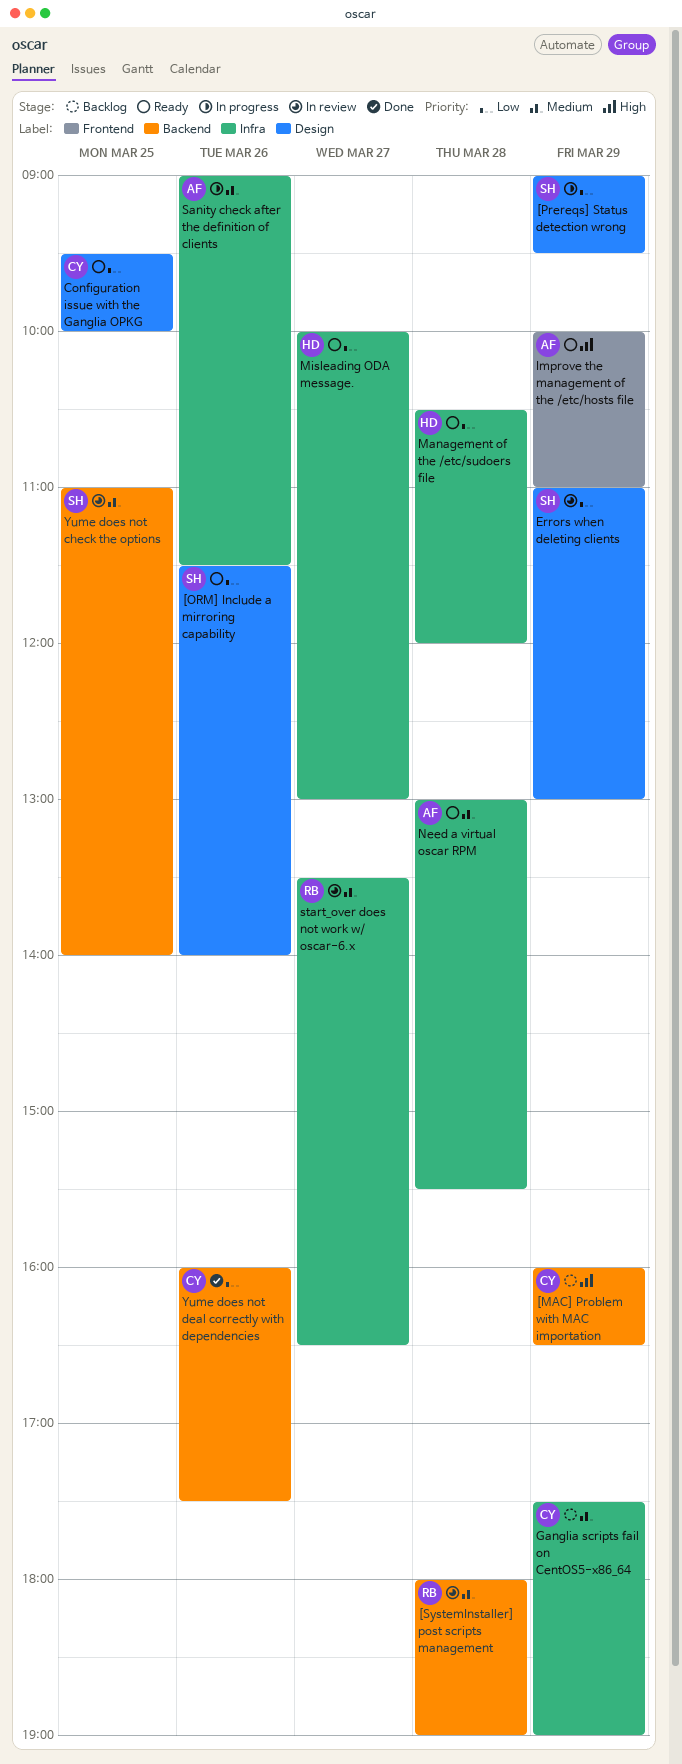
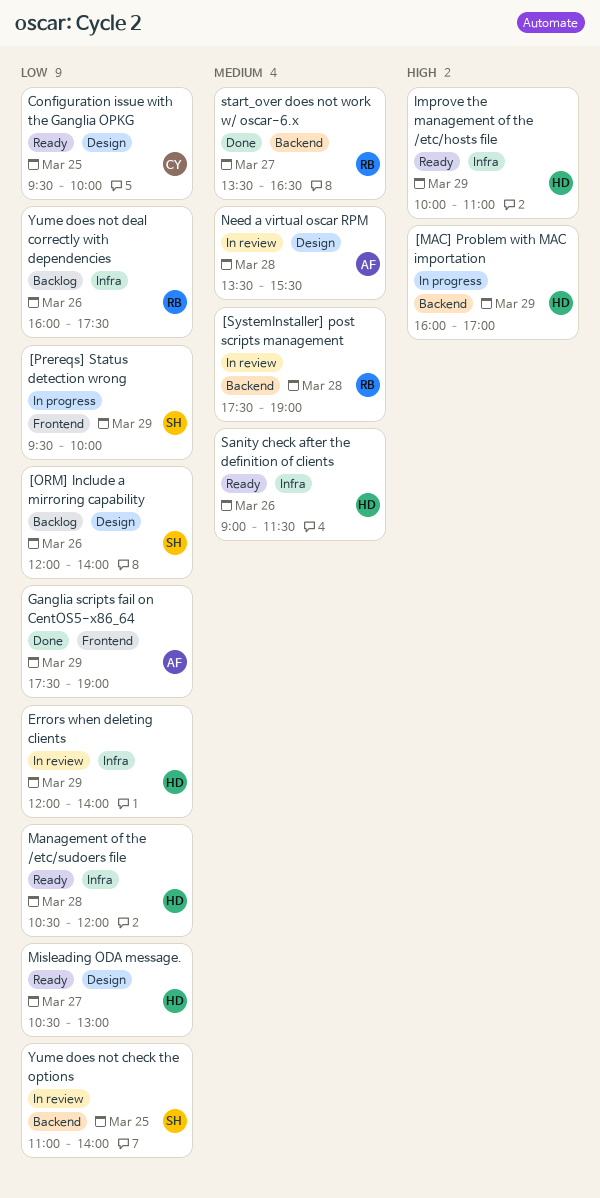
[MAC] Problem with MAC importation, status: Backlog -> In progress
[MAC] Problem with MAC importation, owner: CY -> HD
[MAC] Problem with MAC importation, ends: 16:30 -> 17:00
[ORM] Include a mirroring capability, status: Ready -> Backlog
[ORM] Include a mirroring capability, begins: 11:30 -> 12:00
[Prereqs] Status detection wrong, label: Design -> Frontend
[Prereqs] Status detection wrong, begins: 09:00 -> 09:30
[Prereqs] Status detection wrong, ends: 09:30 -> 10:00
[SystemInstaller] post scripts management, begins: 18:00 -> 17:30
Errors when deleting clients, owner: SH -> HD
Errors when deleting clients, label: Design -> Infra
Errors when deleting clients, begins: 11:00 -> 12:00
Errors when deleting clients, ends: 13:00 -> 14:00
Ganglia scripts fail on CentOS5-x86_64, status: Backlog -> Done
Ganglia scripts fail on CentOS5-x86_64, owner: CY -> AF
Ganglia scripts fail on CentOS5-x86_64, priority: Medium -> Low
Ganglia scripts fail on CentOS5-x86_64, label: Infra -> Frontend
Improve the management of the /etc/hosts file, owner: AF -> HD
Improve the management of the /etc/hosts file, label: Frontend -> Infra
Misleading ODA message., label: Infra -> Design
Misleading ODA message., begins: 10:00 -> 10:30
Need a virtual oscar RPM, status: Ready -> In review
Need a virtual oscar RPM, label: Infra -> Design
Need a virtual oscar RPM, begins: 13:00 -> 13:30
Sanity check after the definition of clients, status: In progress -> Ready
Sanity check after the definition of clients, owner: AF -> HD
start_over does not work w/ oscar-6.x, status: In review -> Done
start_over does not work w/ oscar-6.x, label: Infra -> Backend
Yume does not check the options, priority: Medium -> Low
Yume does not deal correctly with dependencies, status: Done -> Backlog
Yume does not deal correctly with dependencies, owner: CY -> RB
Yume does not deal correctly with dependencies, label: Backend -> Infra

